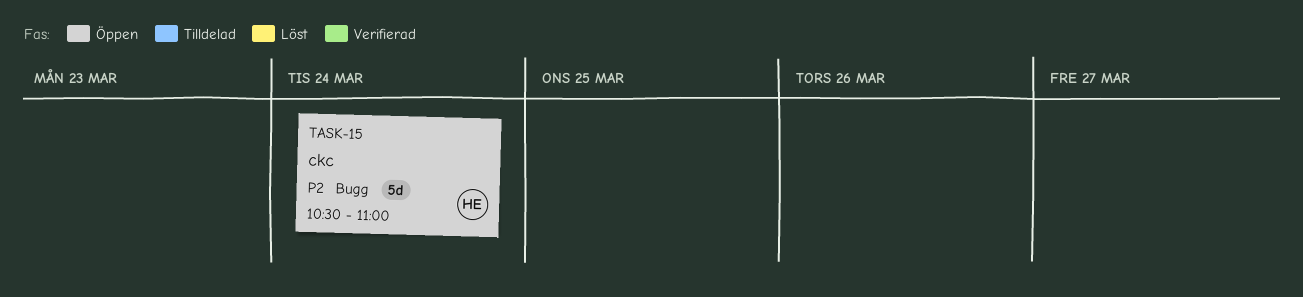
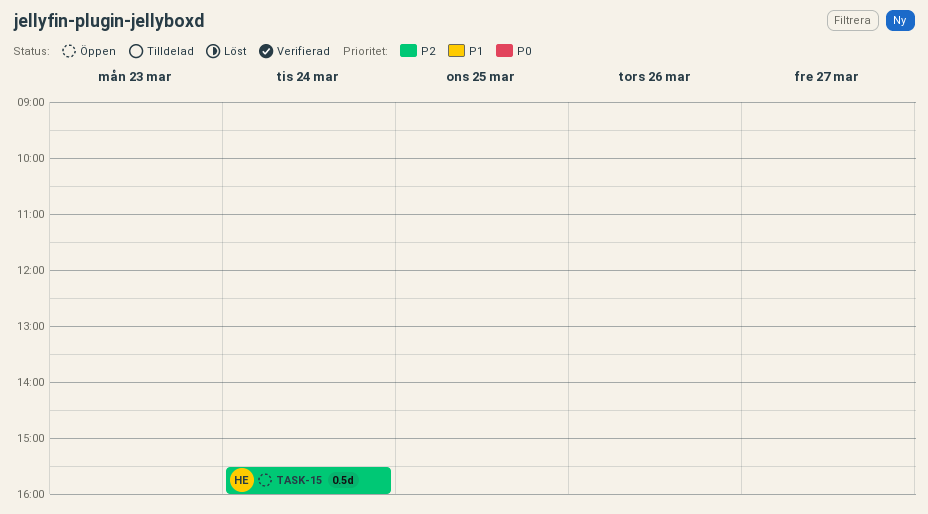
TASK-15, estimate: 5d -> 0.5d
TASK-15, begins: 10:30 -> 15:30
TASK-15, ends: 11:00 -> 16:00

